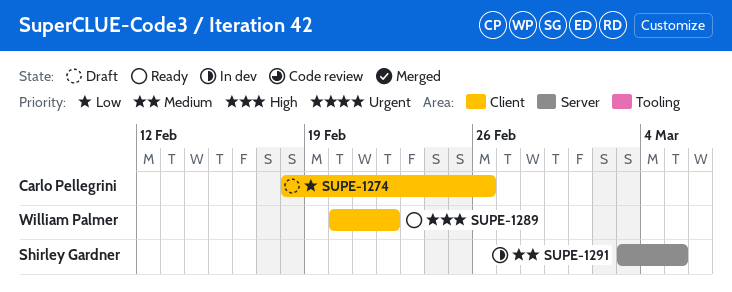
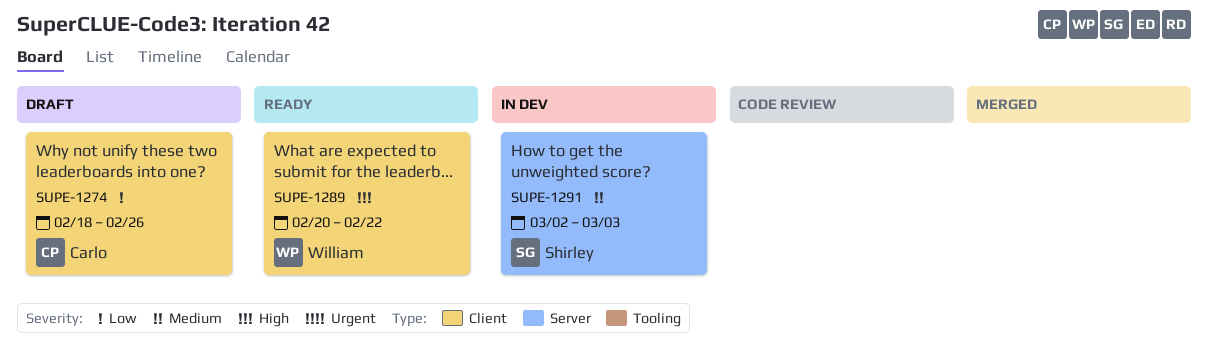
SUPE-1291, start: Mar 3 -> Mar 2
SUPE-1291, due: Mar 5 -> Mar 3

